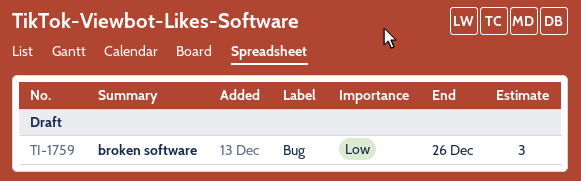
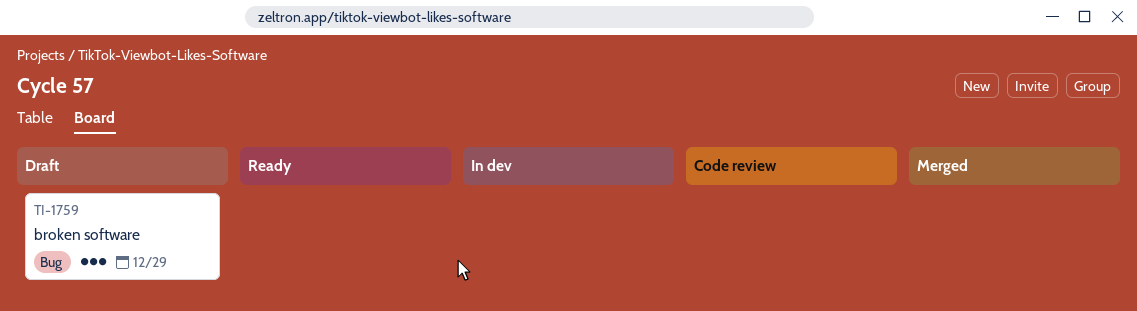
TI-1759, due: Dec 26 -> Dec 29

